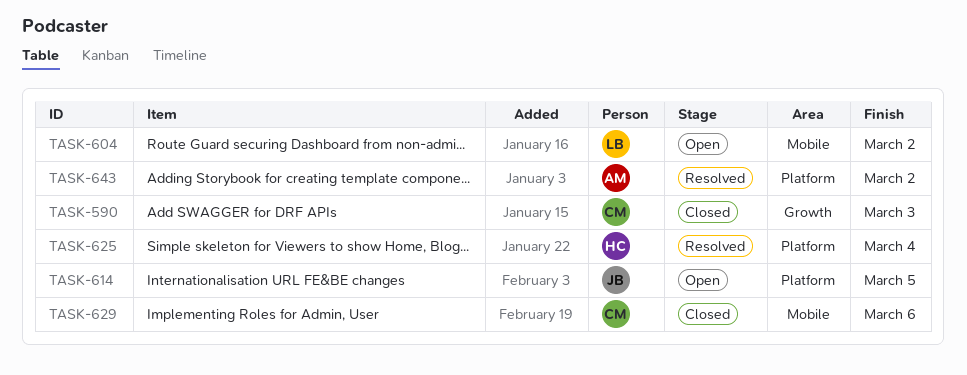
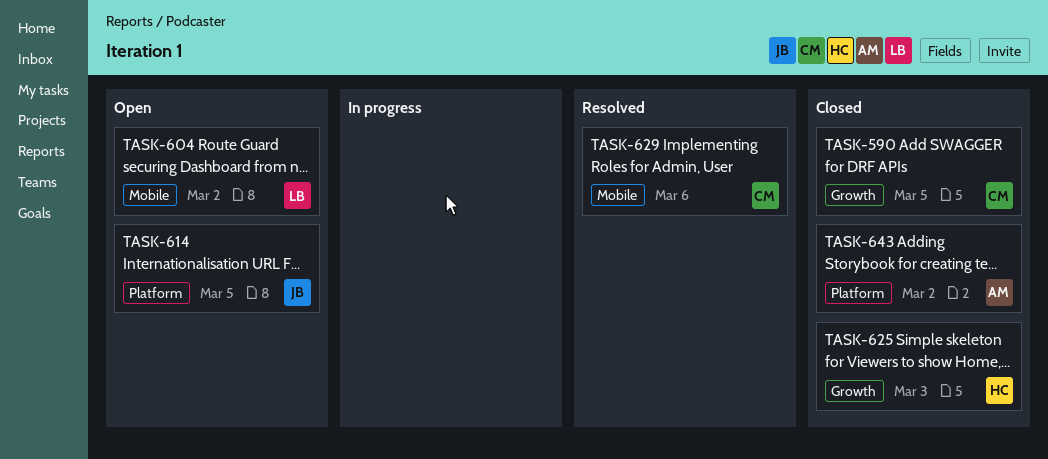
TASK-590, due: Mar 3 -> Mar 5
TASK-625, status: Resolved -> Closed
TASK-625, label: Platform -> Growth
TASK-625, due: Mar 4 -> Mar 3
TASK-629, status: Closed -> Resolved
TASK-643, status: Resolved -> Closed

